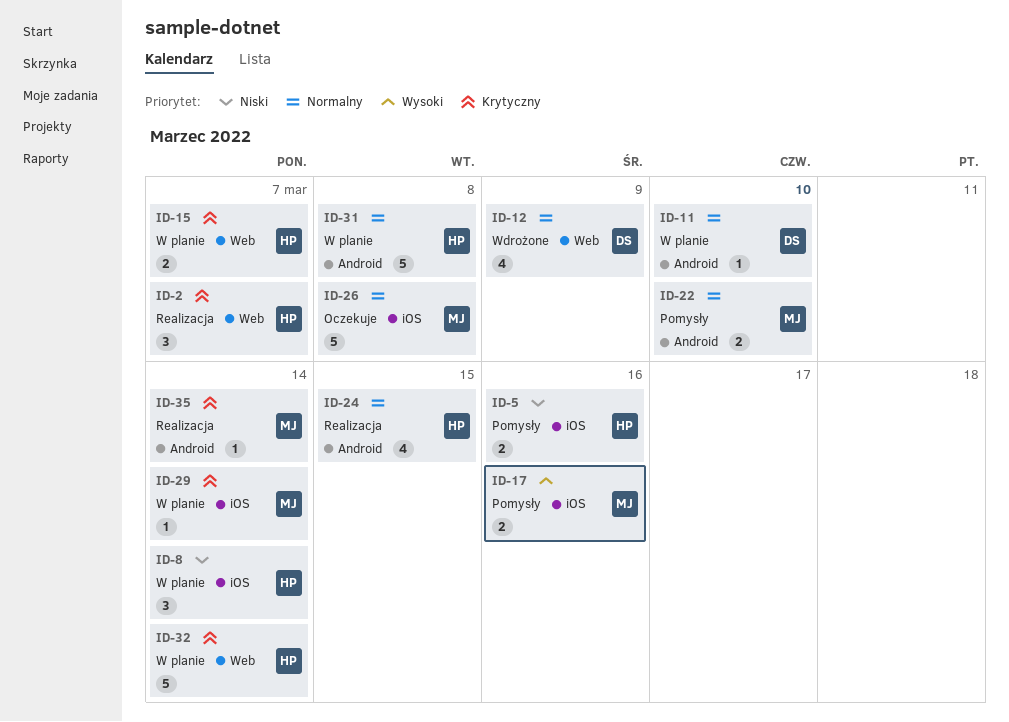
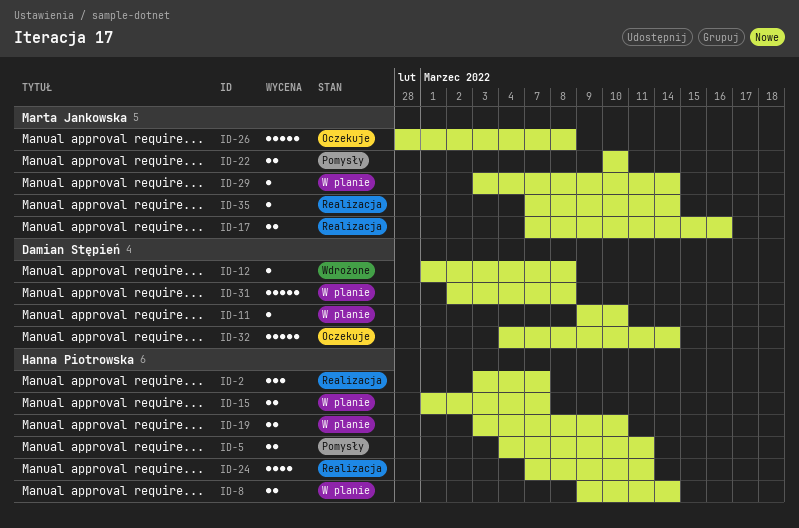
ID-5, due: Mar 16 -> Mar 11
ID-8, estimate: 3 -> 2
ID-12, estimate: 4 -> 1
ID-12, due: Mar 9 -> Mar 8
ID-17, status: Pomysły -> Realizacja
ID-19: none -> present
ID-24, due: Mar 15 -> Mar 11
ID-31, owner: Hanna Piotrowska -> Damian Stępień
ID-32, status: W planie -> Oczekuje
ID-32, owner: Hanna Piotrowska -> Damian Stępień

